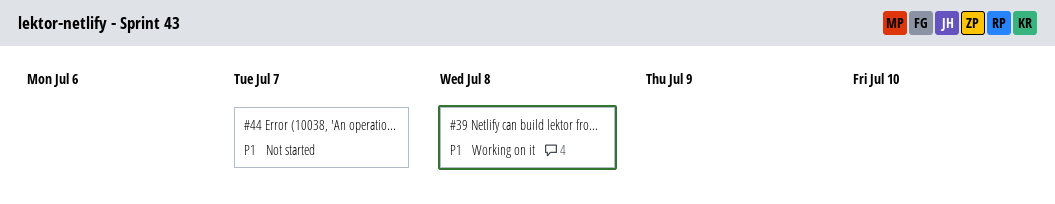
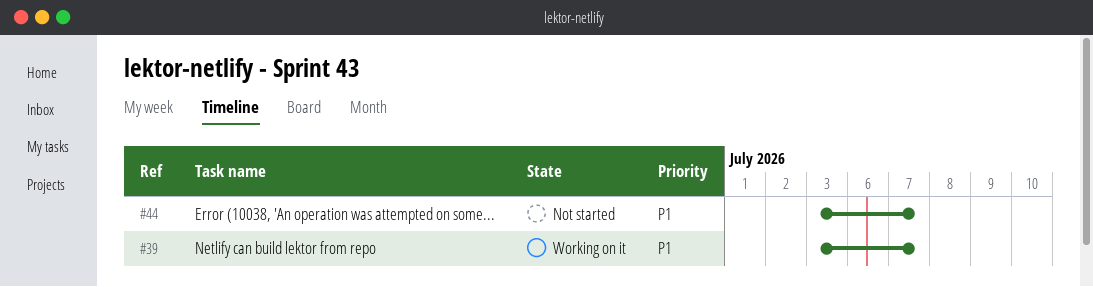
#39, due: Jul 8 -> Jul 7

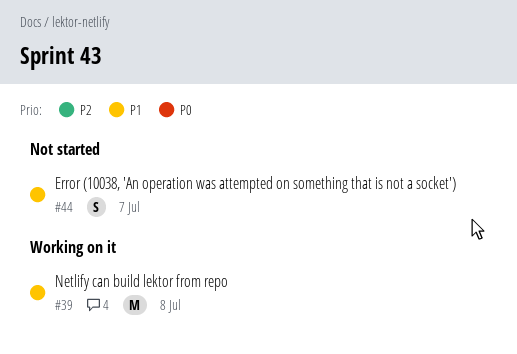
#39, due: Jul 7 -> Jul 8

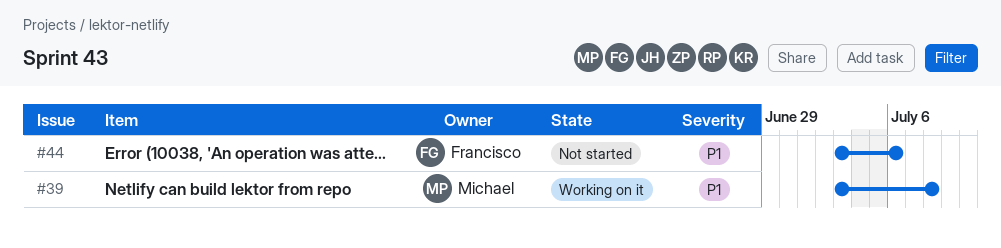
#44, due: Jul 7 -> Jul 6

